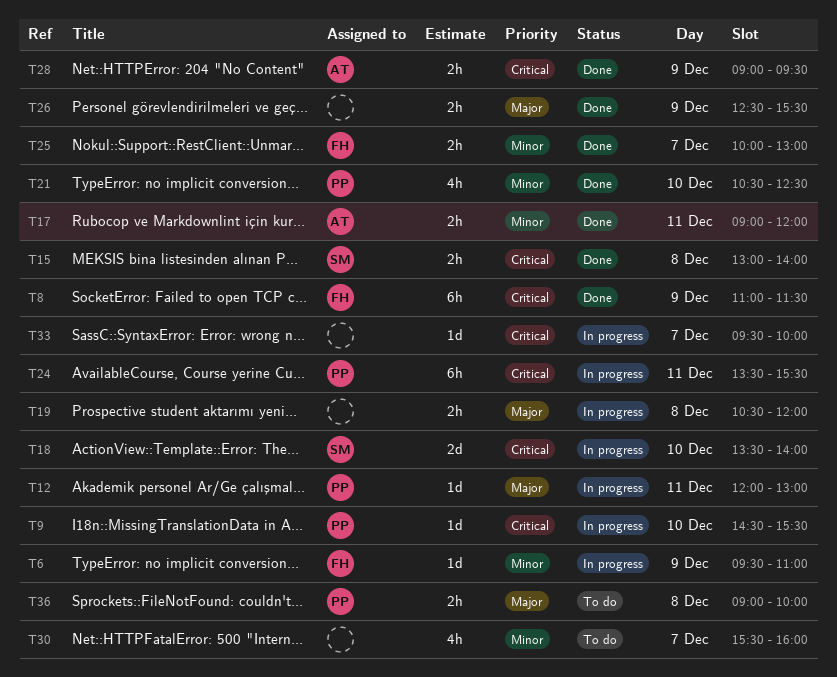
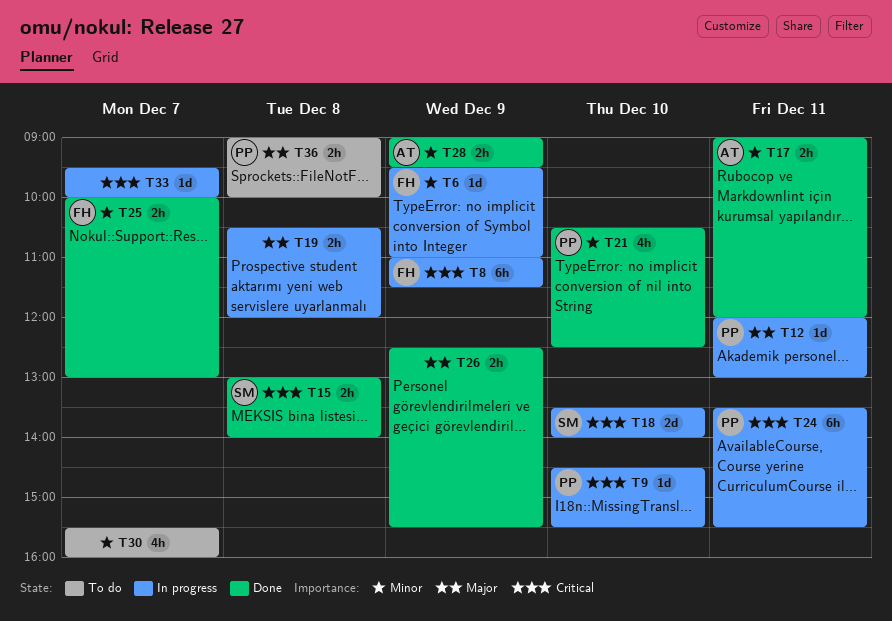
T8, status: Done -> In progress
T28, priority: Critical -> Minor

